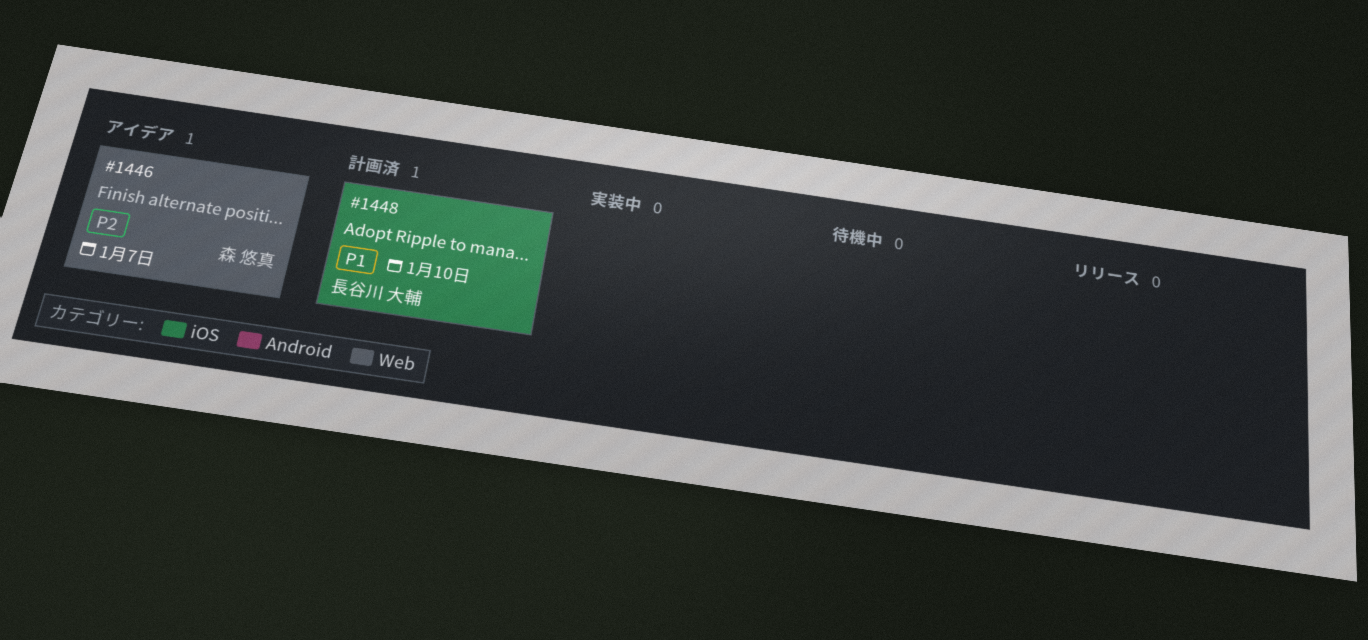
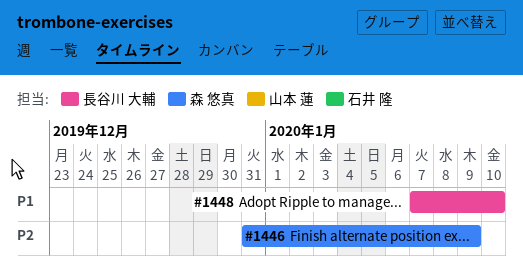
#1446, due: Jan 7 -> Jan 9

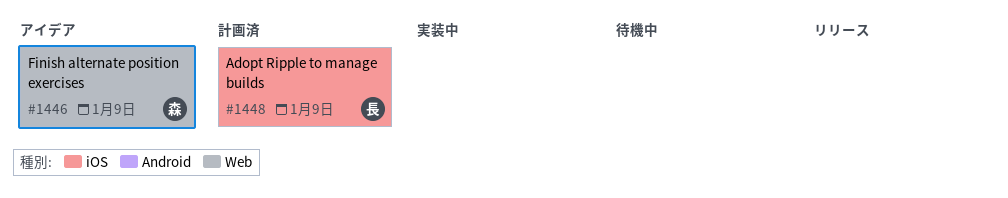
#1448, due: Jan 10 -> Jan 9

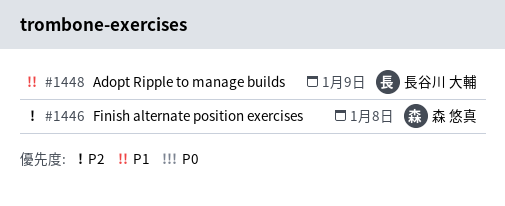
#1446, due: Jan 9 -> Jan 8

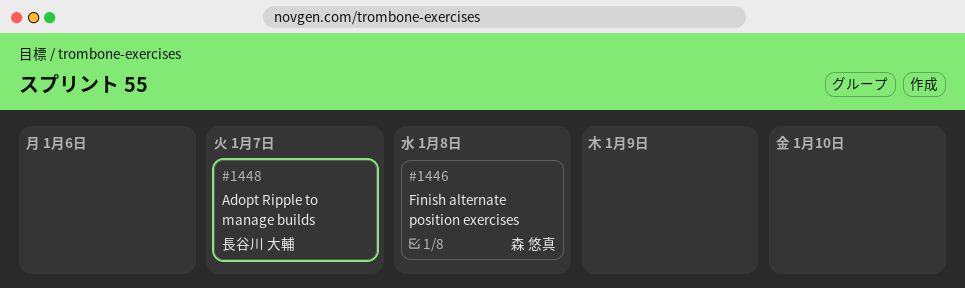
#1448, due: Jan 9 -> Jan 7

